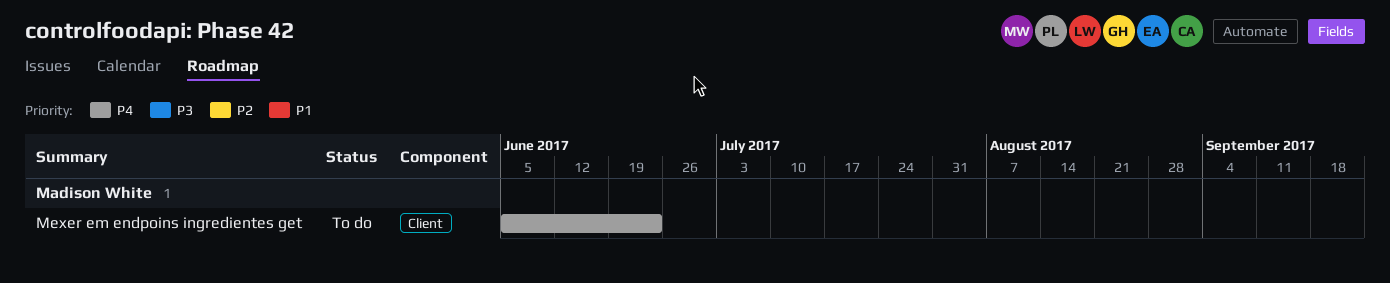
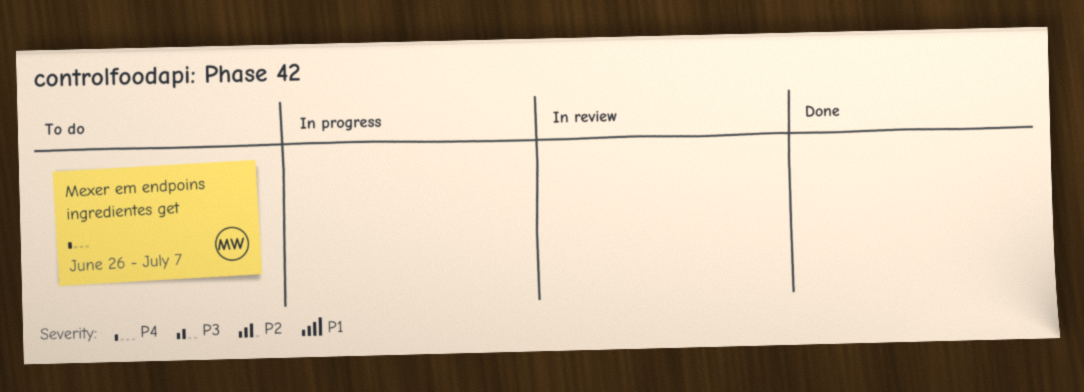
Mexer em endpoins ingredientes get, start: Jun 5 -> Jun 26
Mexer em endpoins ingredientes get, due: Jun 23 -> Jul 7

